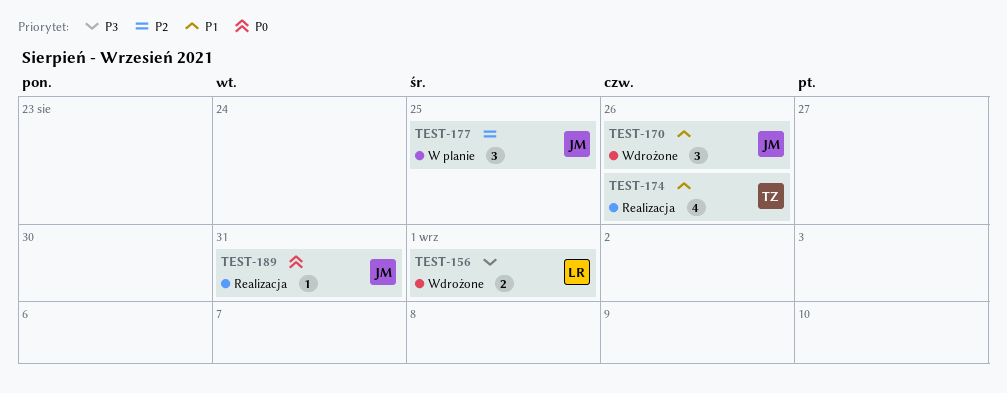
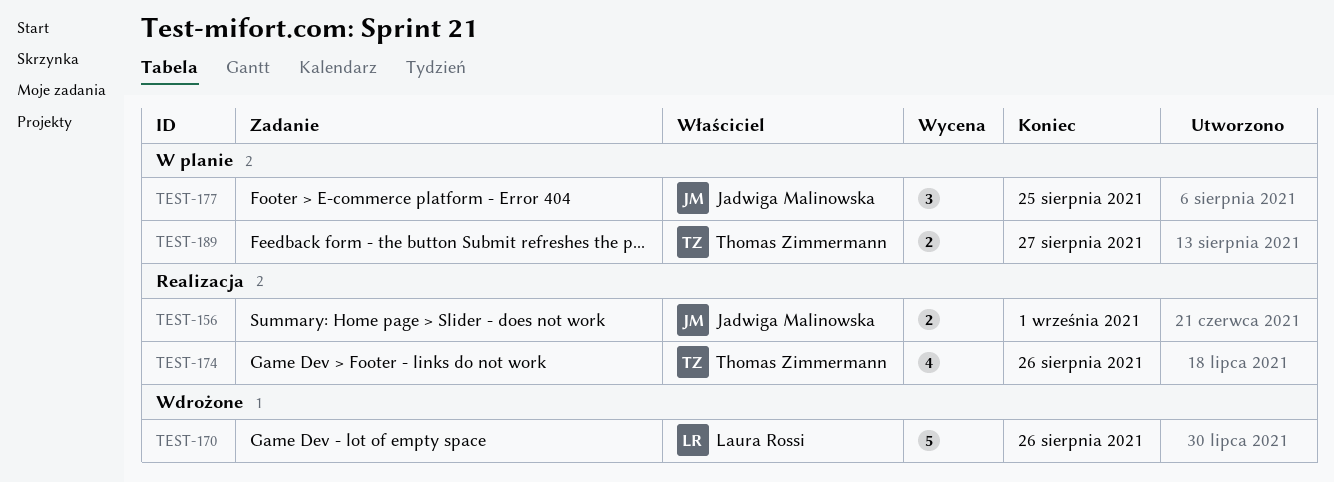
TEST-156, status: Wdrożone -> Realizacja
TEST-156, owner: Laura Rossi -> Jadwiga Malinowska
TEST-170, owner: Jadwiga Malinowska -> Laura Rossi
TEST-170, estimate: 3 -> 5
TEST-189, status: Realizacja -> W planie
TEST-189, owner: Jadwiga Malinowska -> Thomas Zimmermann
TEST-189, estimate: 1 -> 2
TEST-189, due: Aug 31 -> Aug 27

